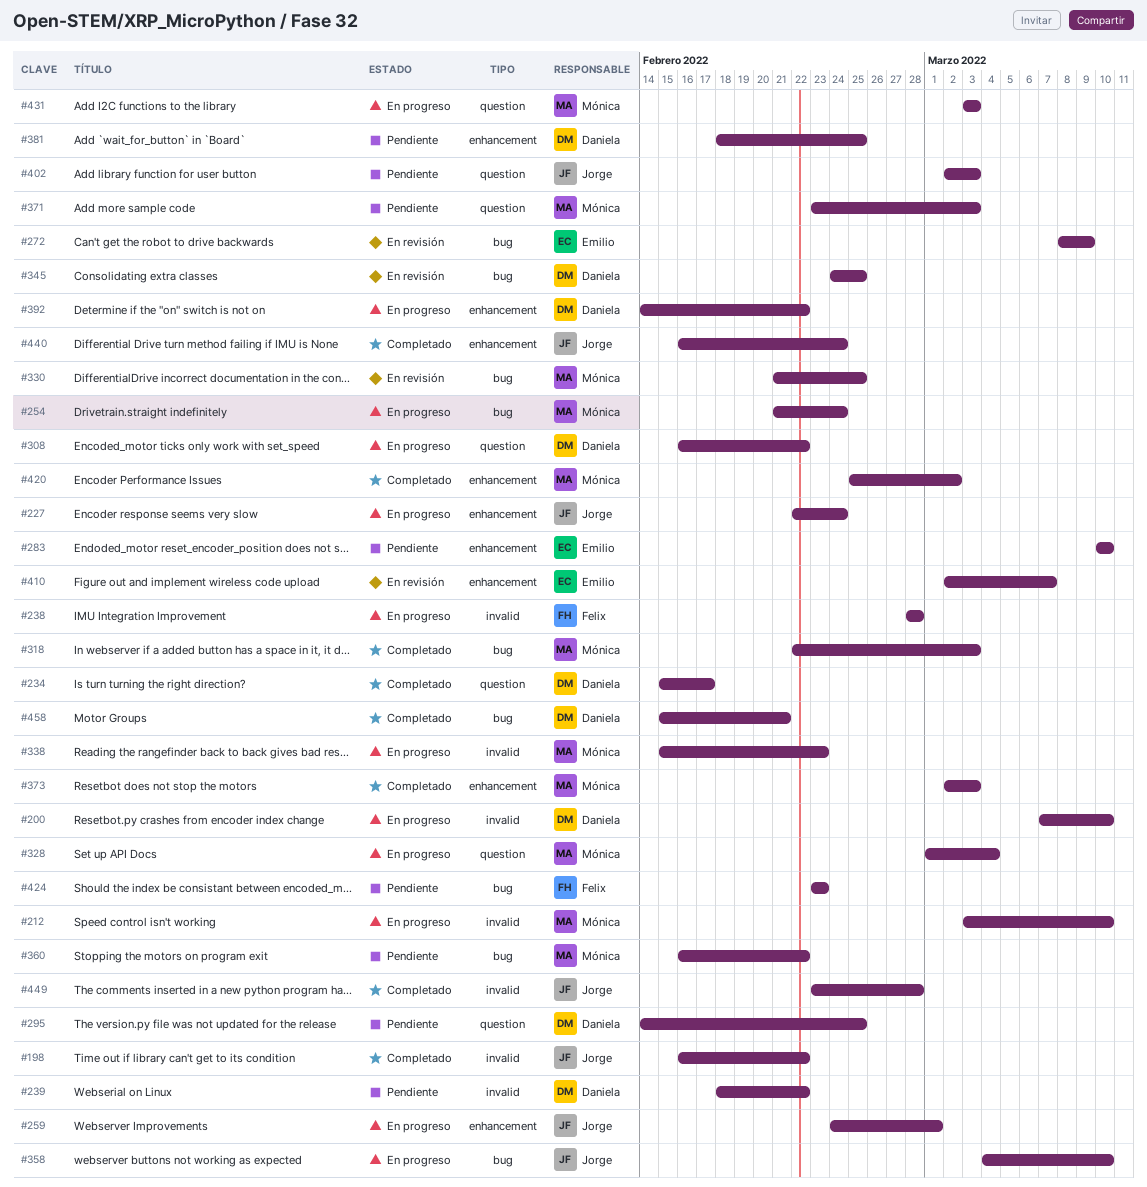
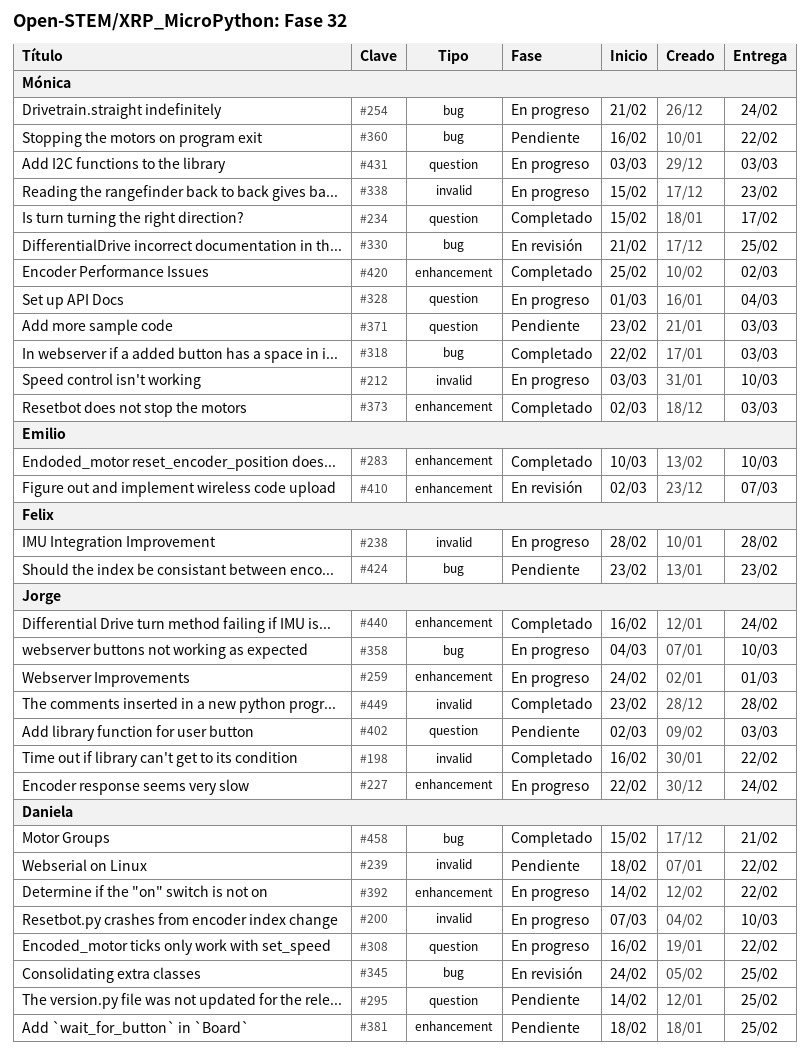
#234, owner: Daniela -> Mónica
#272: present -> none
#283, status: Pendiente -> Completado

